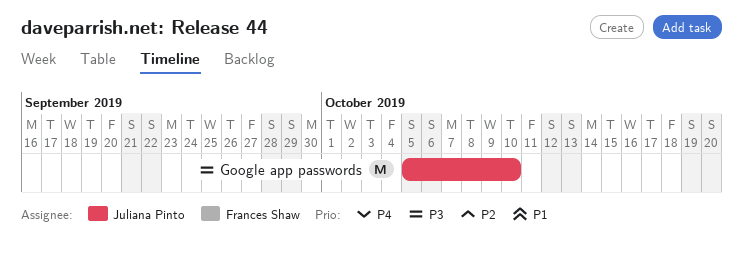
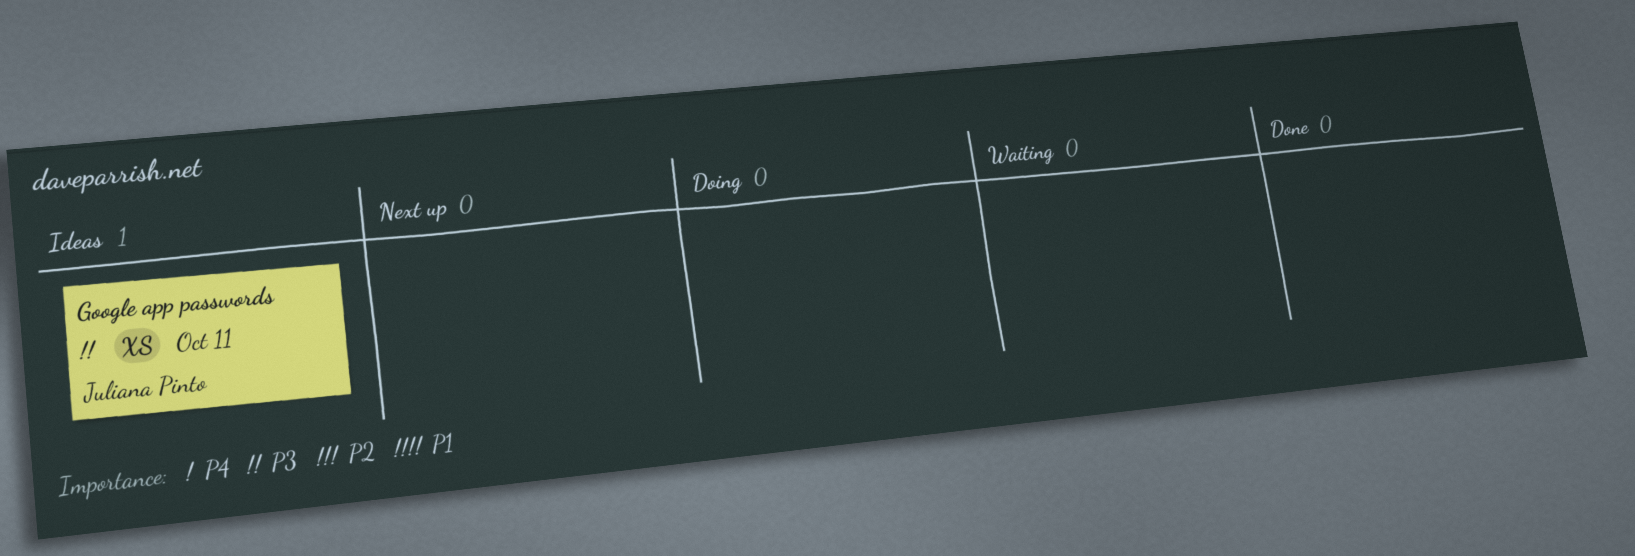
Google app passwords, estimate: M -> XS
Google app passwords, due: Oct 10 -> Oct 11

